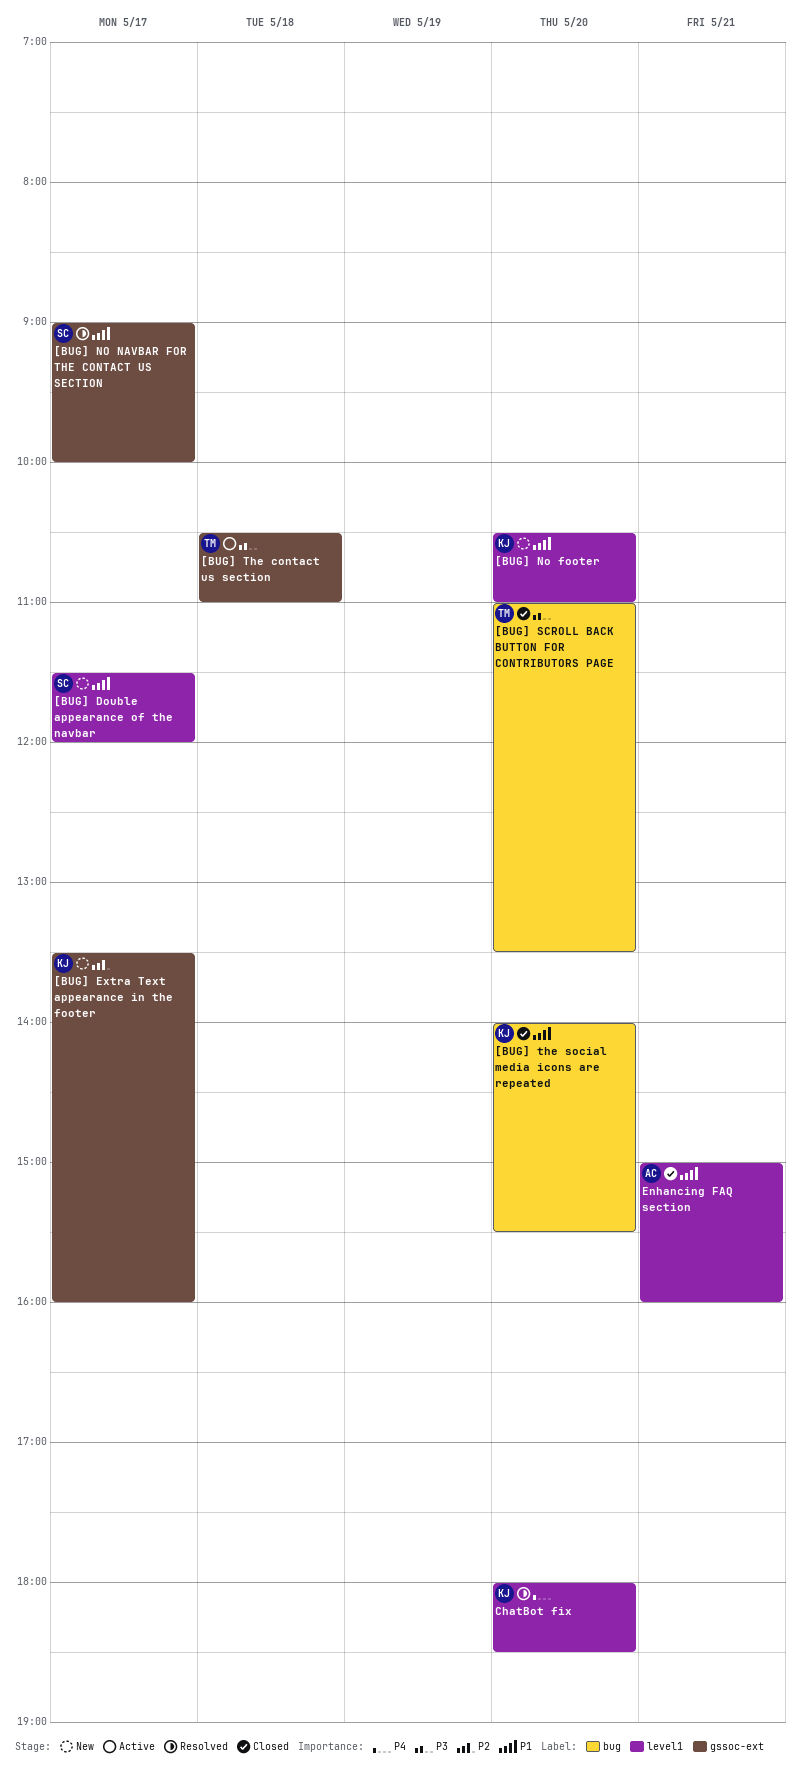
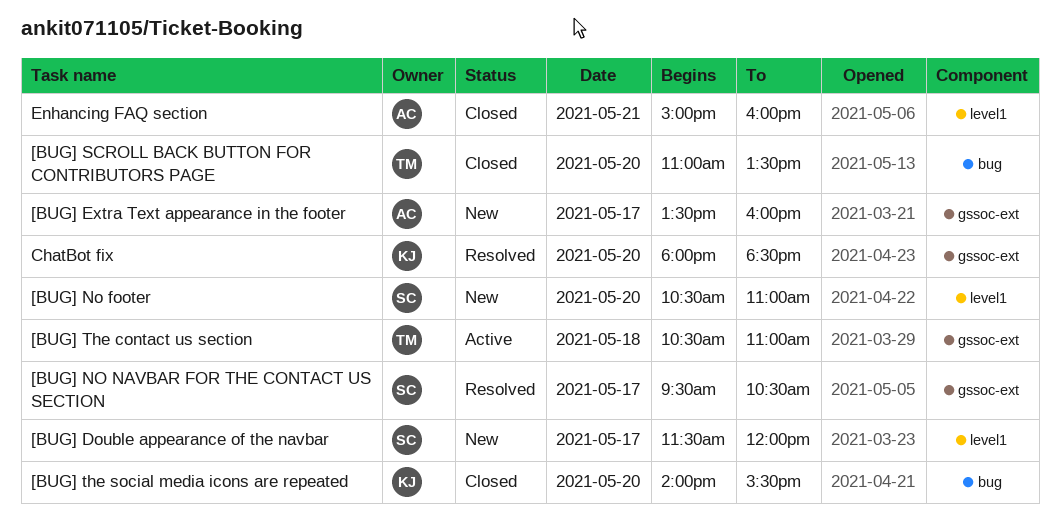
[BUG] Extra Text appearance in the footer, owner: KJ -> AC
[BUG] No footer, owner: KJ -> SC
[BUG] NO NAVBAR FOR THE CONTACT US SECTION, begins: 09:00 -> 09:30
[BUG] NO NAVBAR FOR THE CONTACT US SECTION, ends: 10:00 -> 10:30
ChatBot fix, label: level1 -> gssoc-ext

